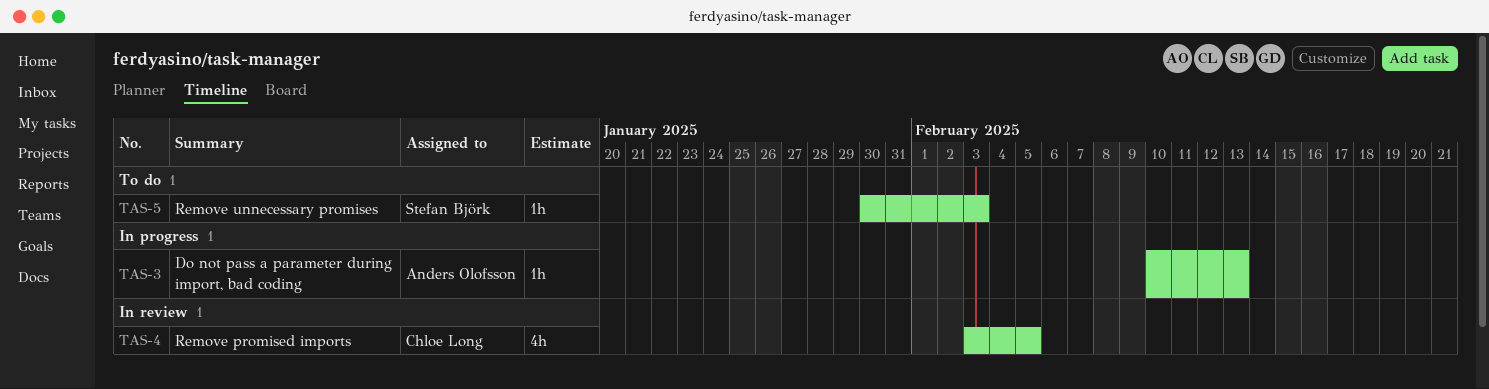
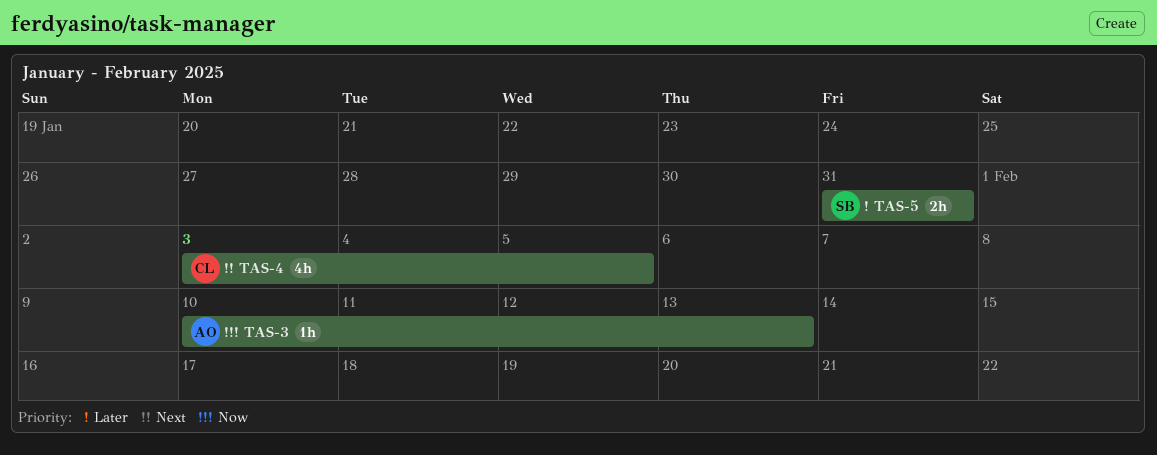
TAS-5, estimate: 1h -> 2h
TAS-5, start: Jan 30 -> Jan 31
TAS-5, due: Feb 3 -> Jan 31

